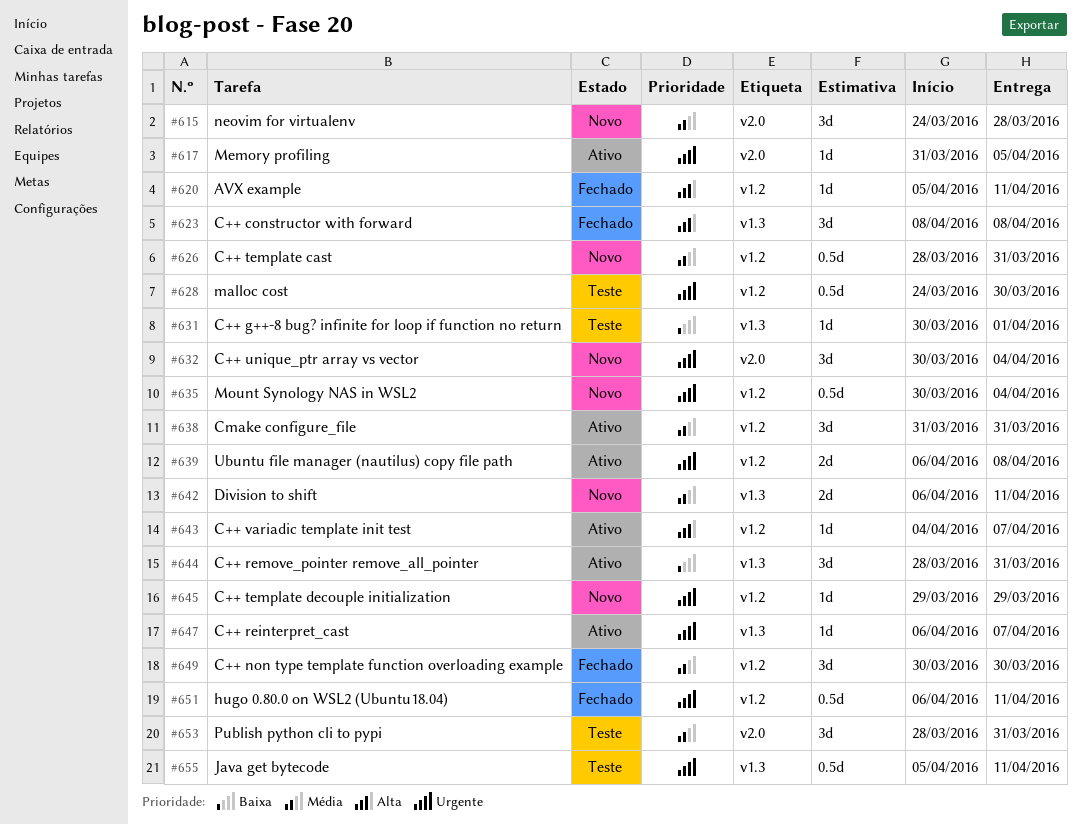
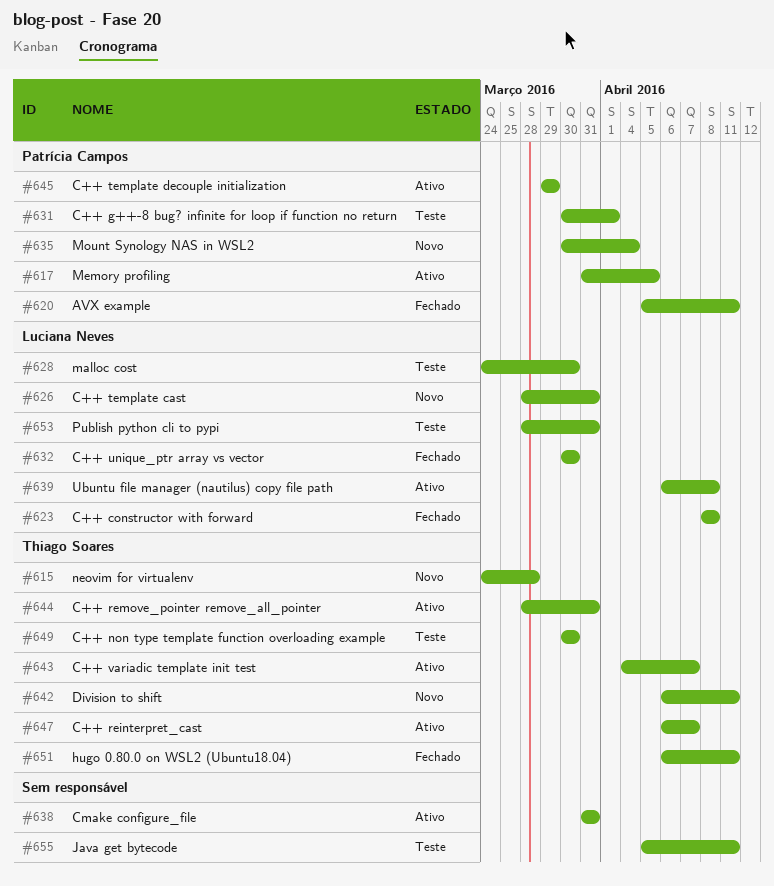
#632, status: Novo -> Fechado
#632, due: Apr 4 -> Mar 30
#645, status: Novo -> Ativo
#649, status: Fechado -> Teste

